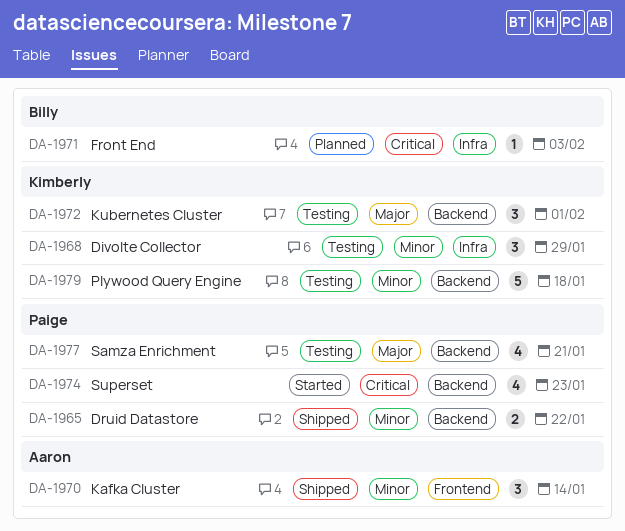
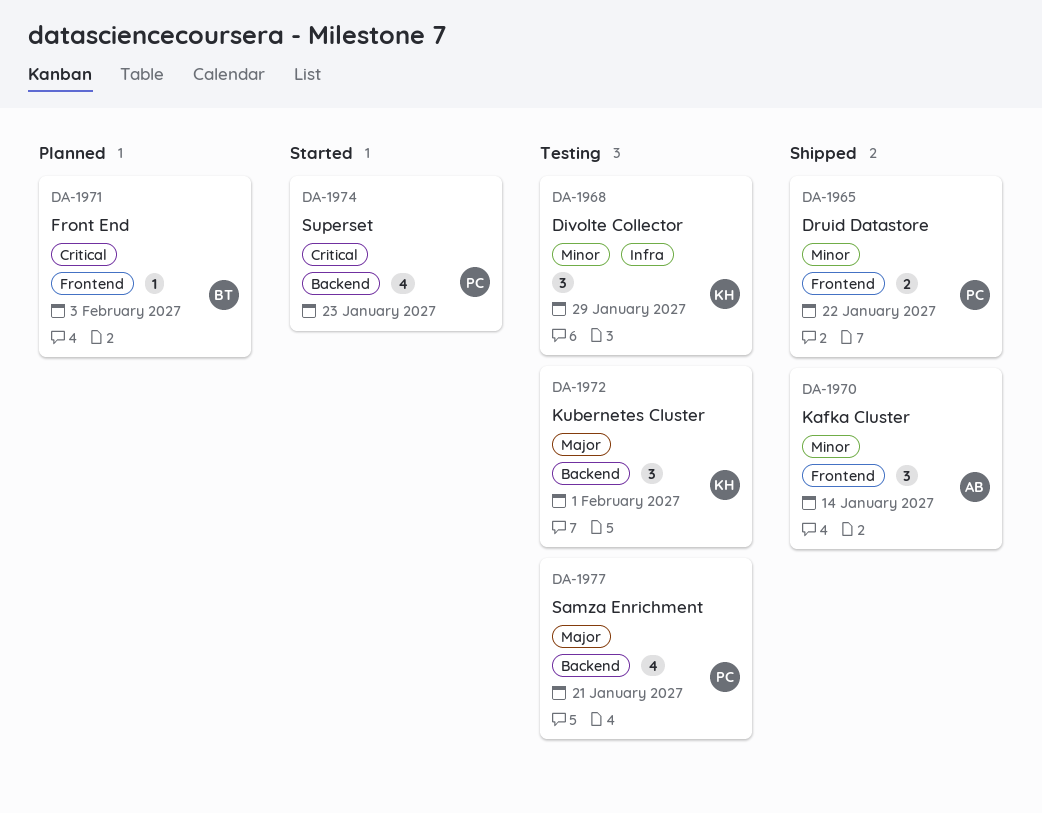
DA-1965, label: Backend -> Frontend
DA-1971, label: Infra -> Frontend
DA-1979: present -> none

